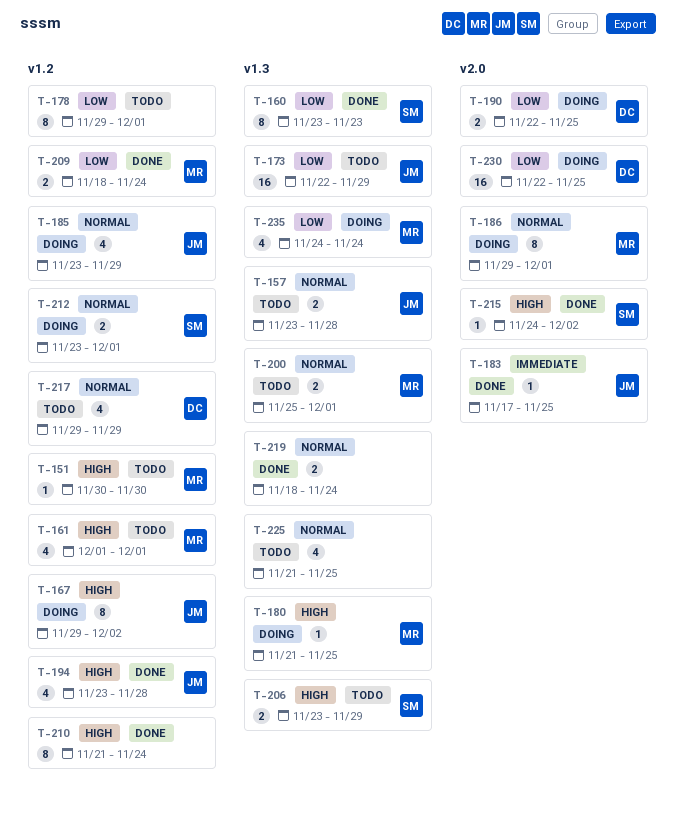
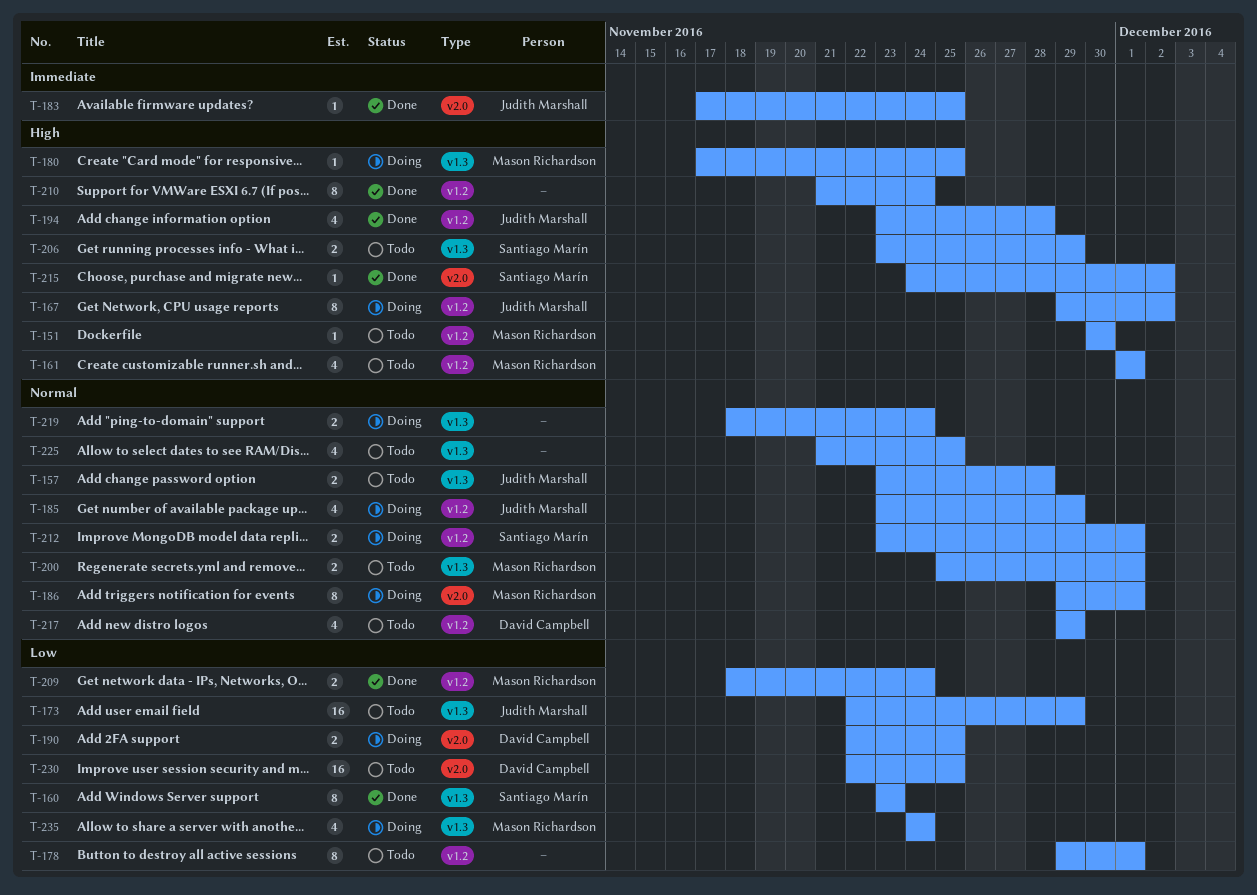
T-180, start: Nov 21 -> Nov 17
T-219, status: Done -> Doing
T-230, status: Doing -> Todo

